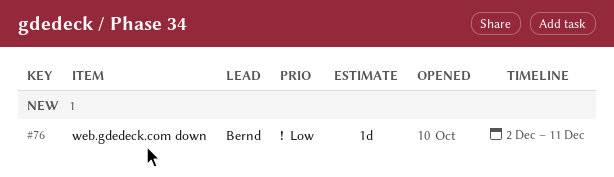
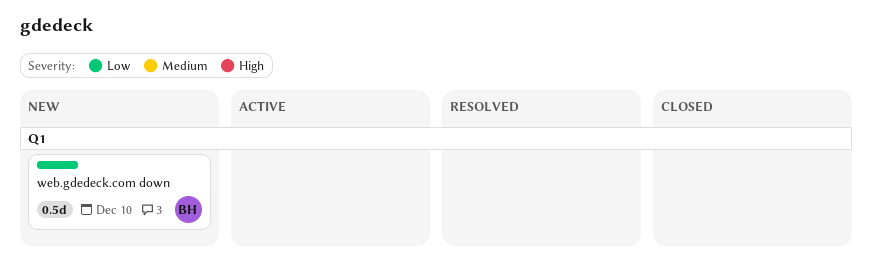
web.gdedeck.com down, estimate: 1d -> 0.5d
web.gdedeck.com down, due: Dec 11 -> Dec 10

